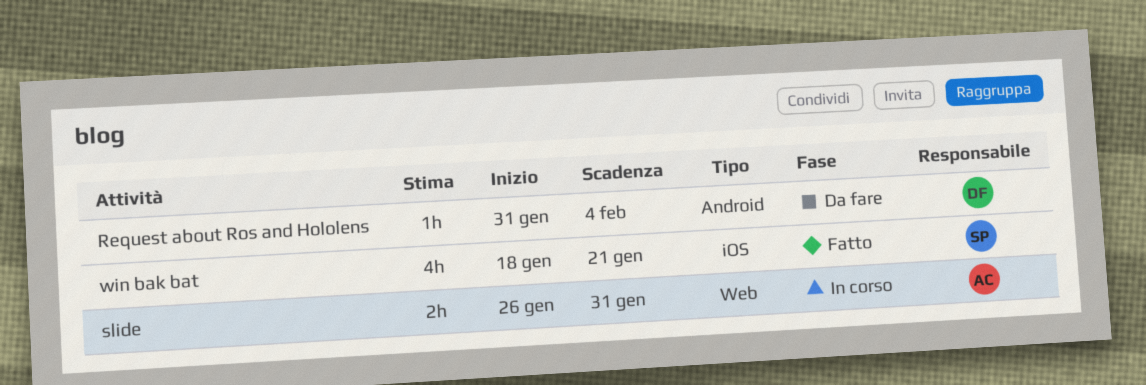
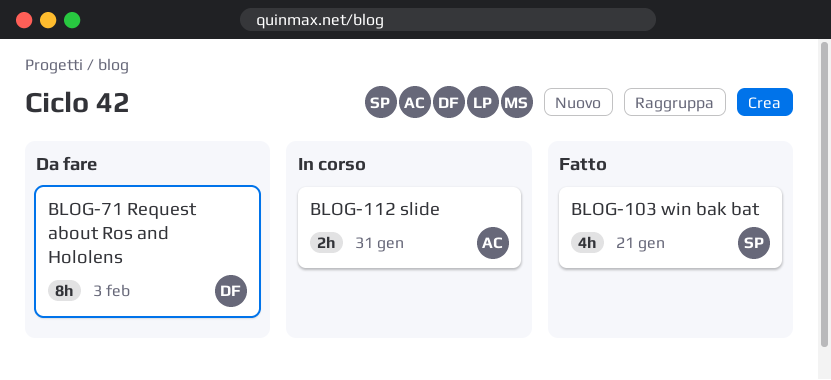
Request about Ros and Hololens, estimate: 1h -> 8h
Request about Ros and Hololens, due: Feb 4 -> Feb 3

